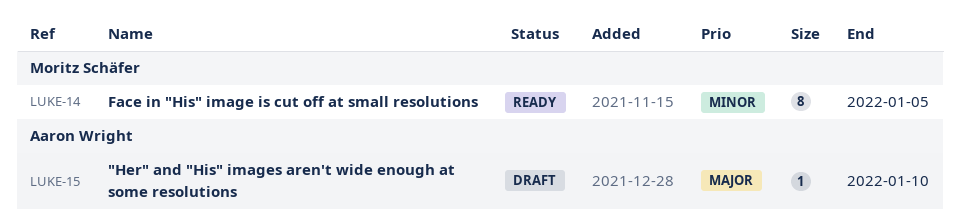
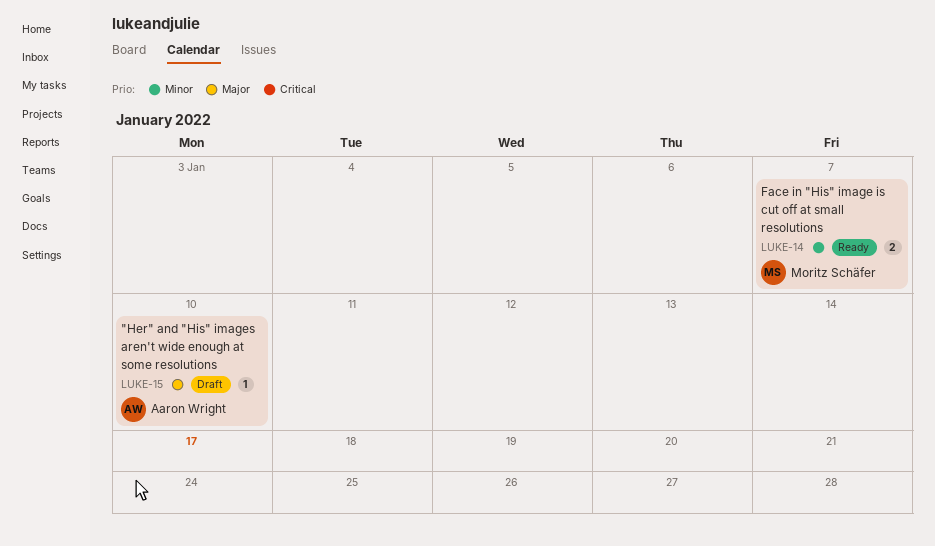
LUKE-14, estimate: 8 -> 2
LUKE-14, due: Jan 5 -> Jan 7

